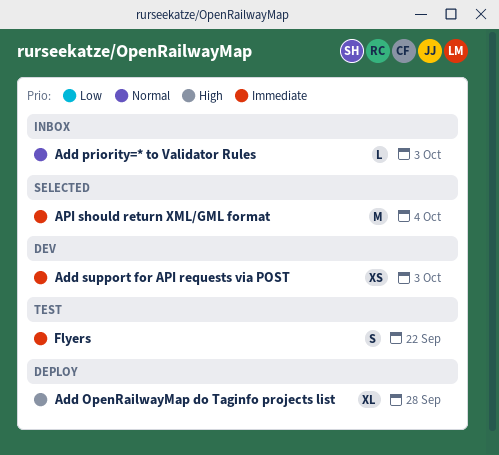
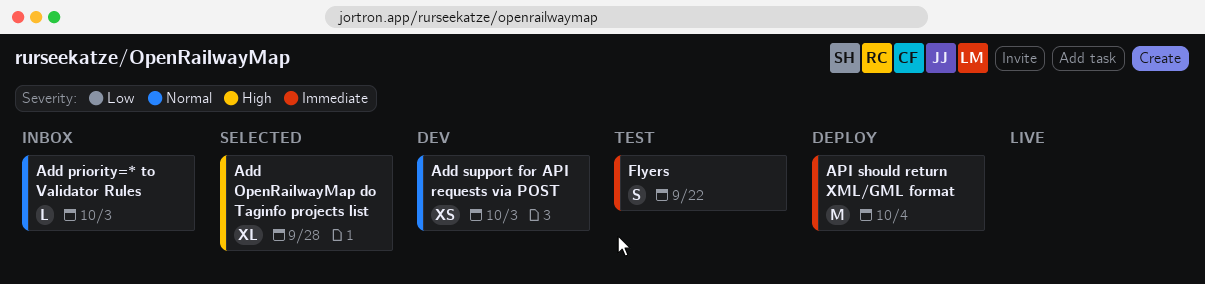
Add OpenRailwayMap do Taginfo projects list, status: Deploy -> Selected
Add support for API requests via POST, priority: Immediate -> Normal
API should return XML/GML format, status: Selected -> Deploy

